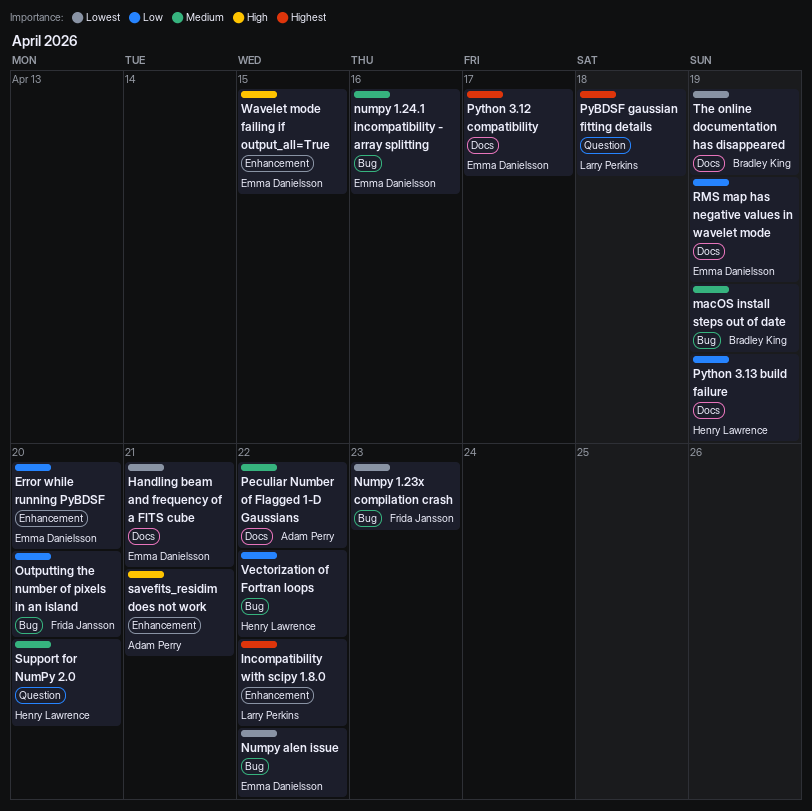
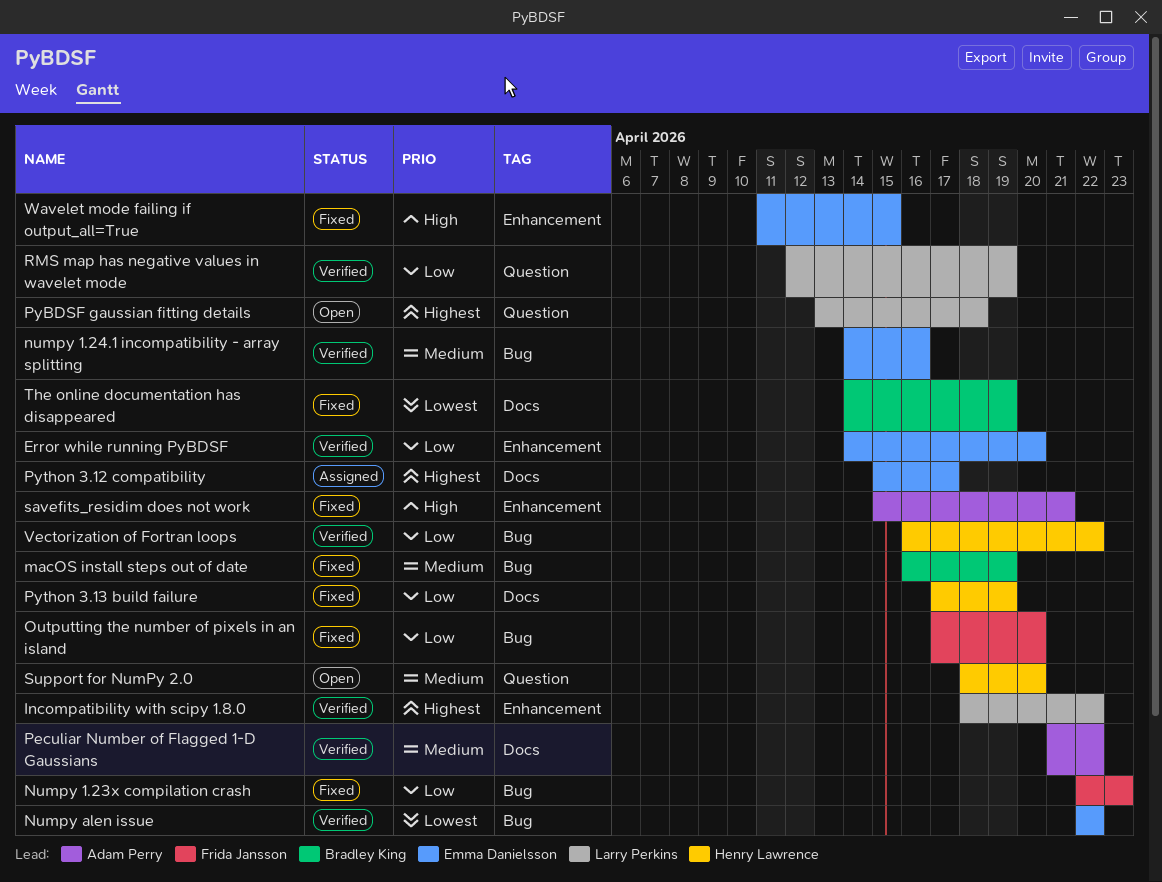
Handling beam and frequency of a FITS cube: present -> none
Numpy 1.23x compilation crash, priority: Lowest -> Low
RMS map has negative values in wavelet mode, owner: Emma Danielsson -> Larry Perkins
RMS map has negative values in wavelet mode, label: Docs -> Question

